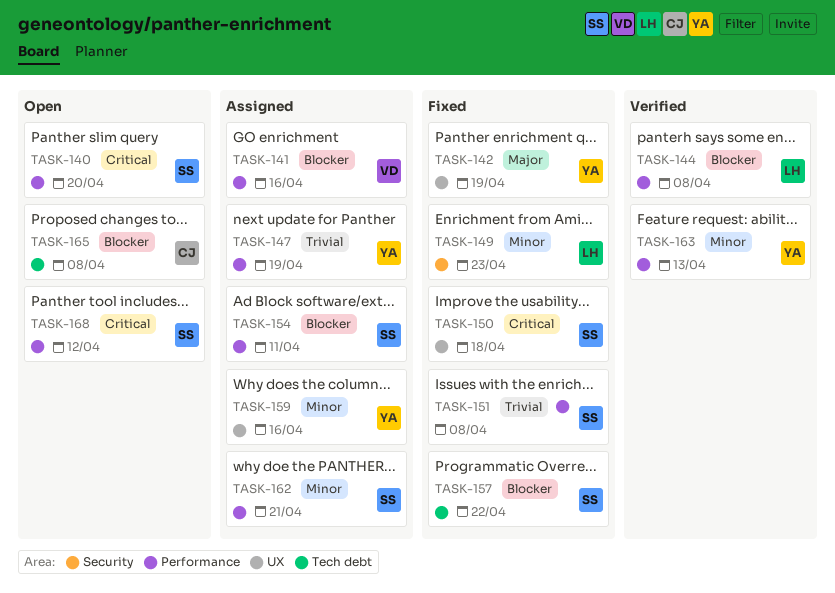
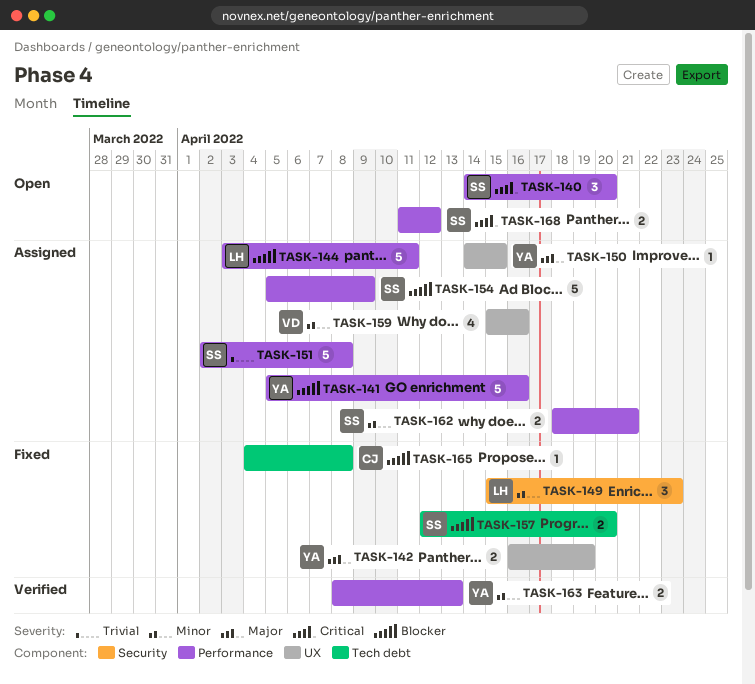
TASK-141, owner: VD -> YA
TASK-144, status: Verified -> Assigned
TASK-144, due: Apr 8 -> Apr 11
TASK-147: present -> none
TASK-150, status: Fixed -> Assigned
TASK-150, owner: SS -> YA
TASK-150, priority: Critical -> Major
TASK-150, due: Apr 18 -> Apr 15
TASK-151, status: Fixed -> Assigned
TASK-154, due: Apr 11 -> Apr 9
TASK-157, due: Apr 22 -> Apr 20
TASK-159, owner: YA -> VD
TASK-165, status: Open -> Fixed

